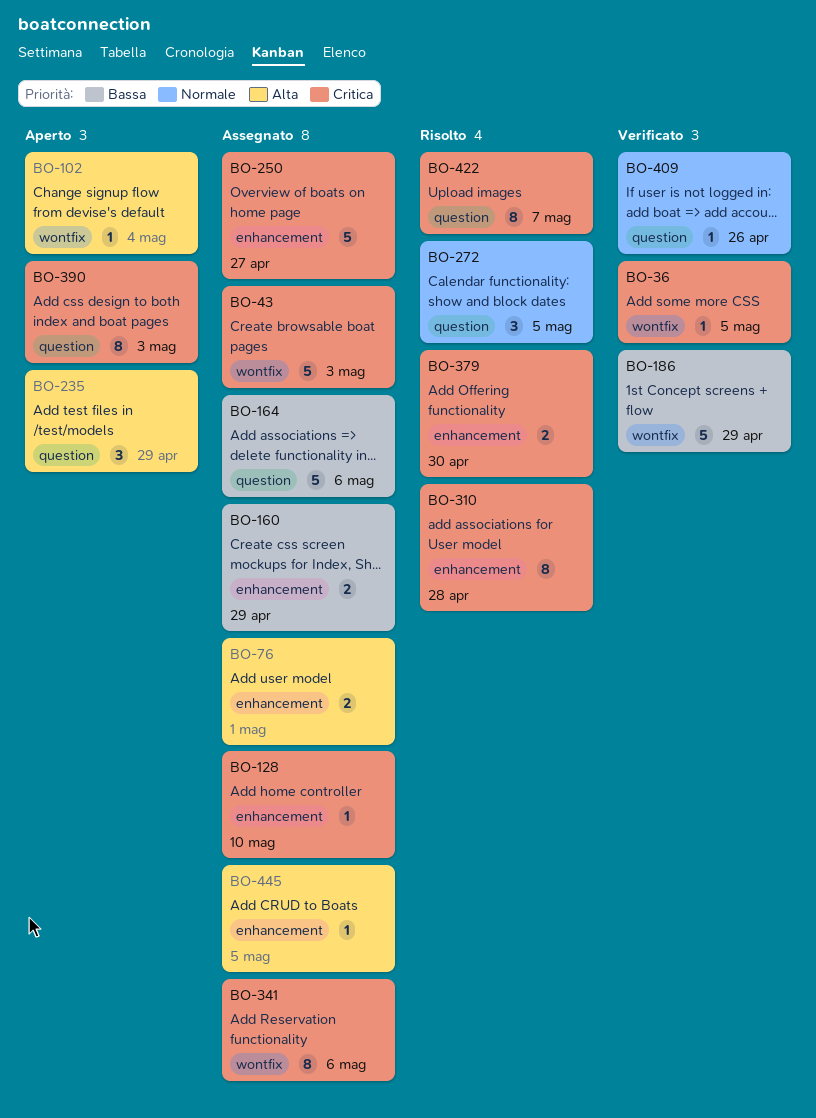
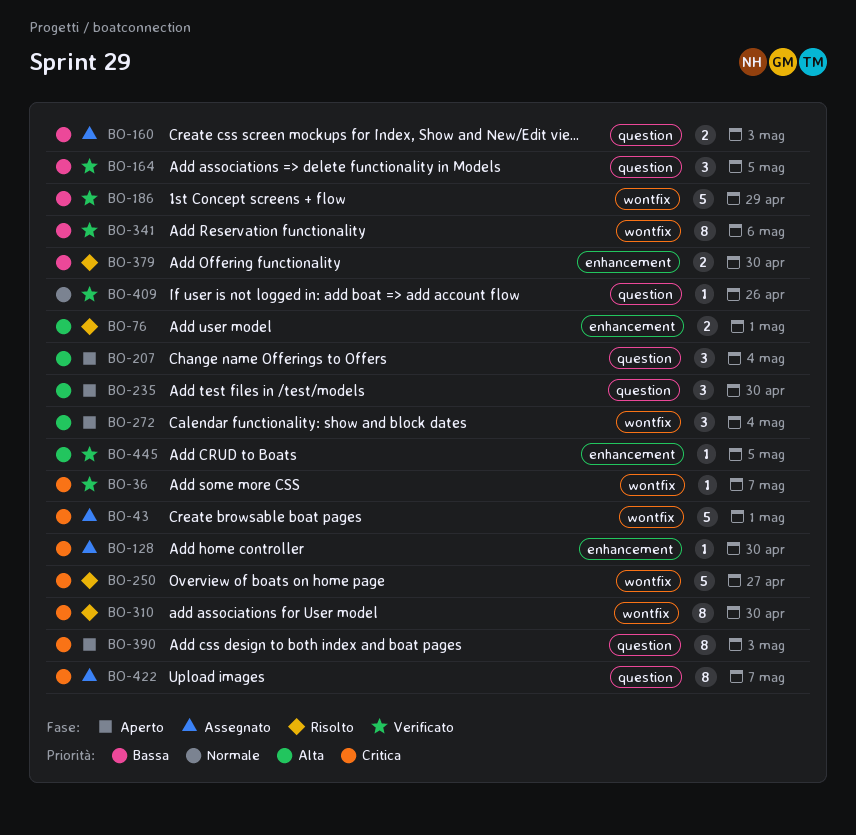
BO-36, due: May 5 -> May 7
BO-43, due: May 3 -> May 1
BO-76, status: Assegnato -> Risolto
BO-102: present -> none
BO-128, due: May 10 -> Apr 30
BO-160, label: enhancement -> question
BO-160, due: Apr 29 -> May 3
BO-164, status: Assegnato -> Verificato
BO-164, estimate: 5 -> 3
BO-164, due: May 6 -> May 5
BO-207: none -> present
BO-235, due: Apr 29 -> Apr 30
BO-250, status: Assegnato -> Risolto
BO-250, label: enhancement -> wontfix
BO-272, status: Risolto -> Aperto
BO-272, priority: Normale -> Alta
BO-272, label: question -> wontfix
BO-272, due: May 5 -> May 4
BO-310, label: enhancement -> wontfix
BO-310, due: Apr 28 -> Apr 30
BO-341, status: Assegnato -> Verificato
BO-341, priority: Critica -> Bassa
BO-379, priority: Critica -> Bassa
BO-422, status: Risolto -> Assegnato
BO-445, status: Assegnato -> Verificato

